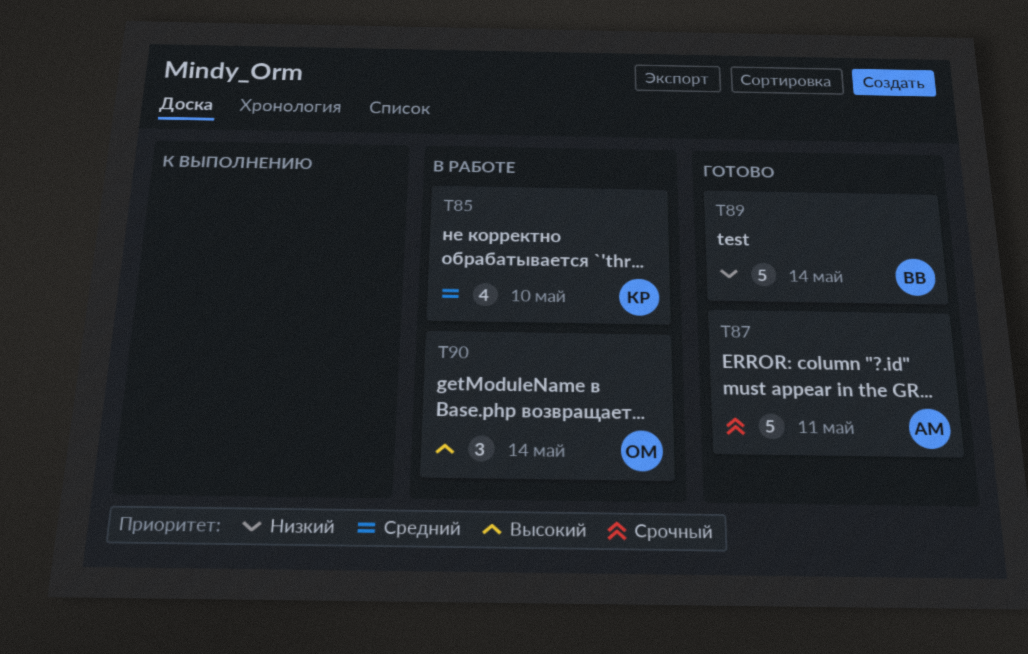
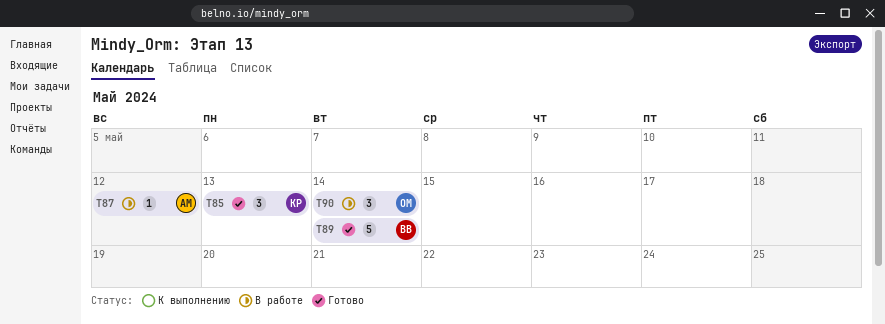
T85, status: В работе -> Готово
T85, estimate: 4 -> 3
T85, due: May 10 -> May 13
T87, status: Готово -> В работе
T87, estimate: 5 -> 1
T87, due: May 11 -> May 12

